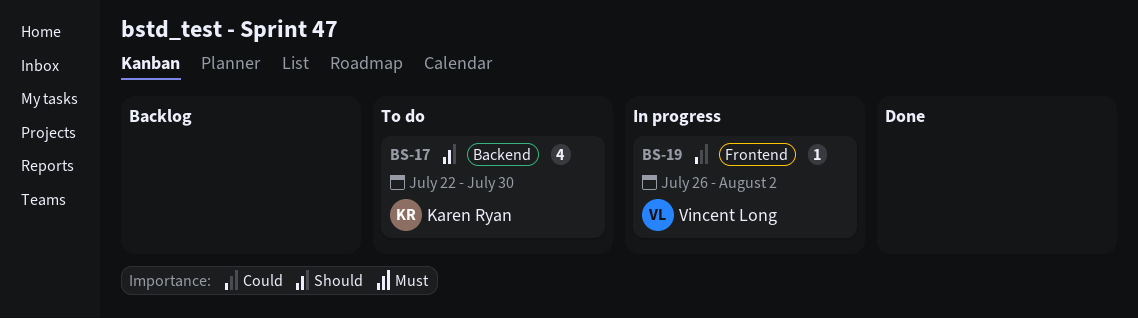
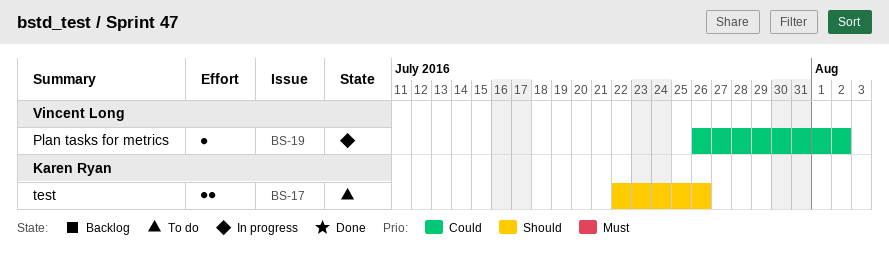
BS-17, estimate: 4 -> 2
BS-17, due: Jul 30 -> Jul 26

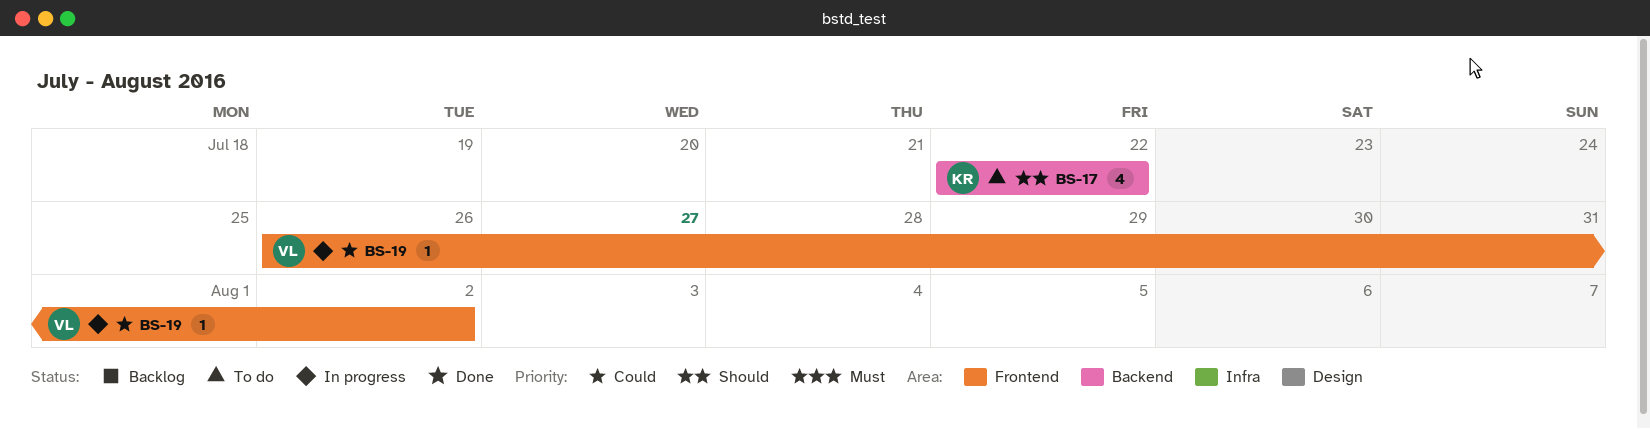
BS-17, estimate: 2 -> 4
BS-17, due: Jul 26 -> Jul 22

